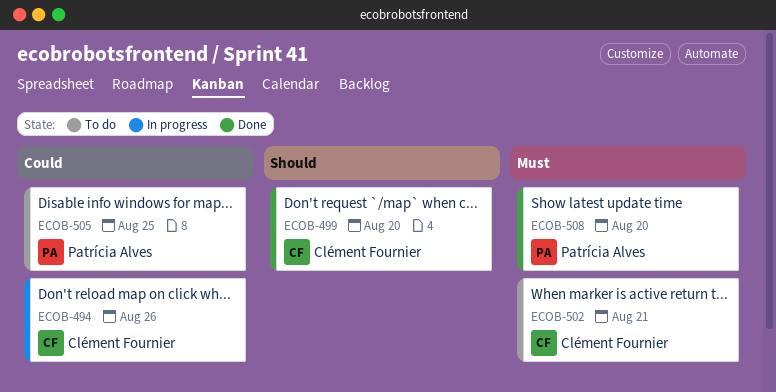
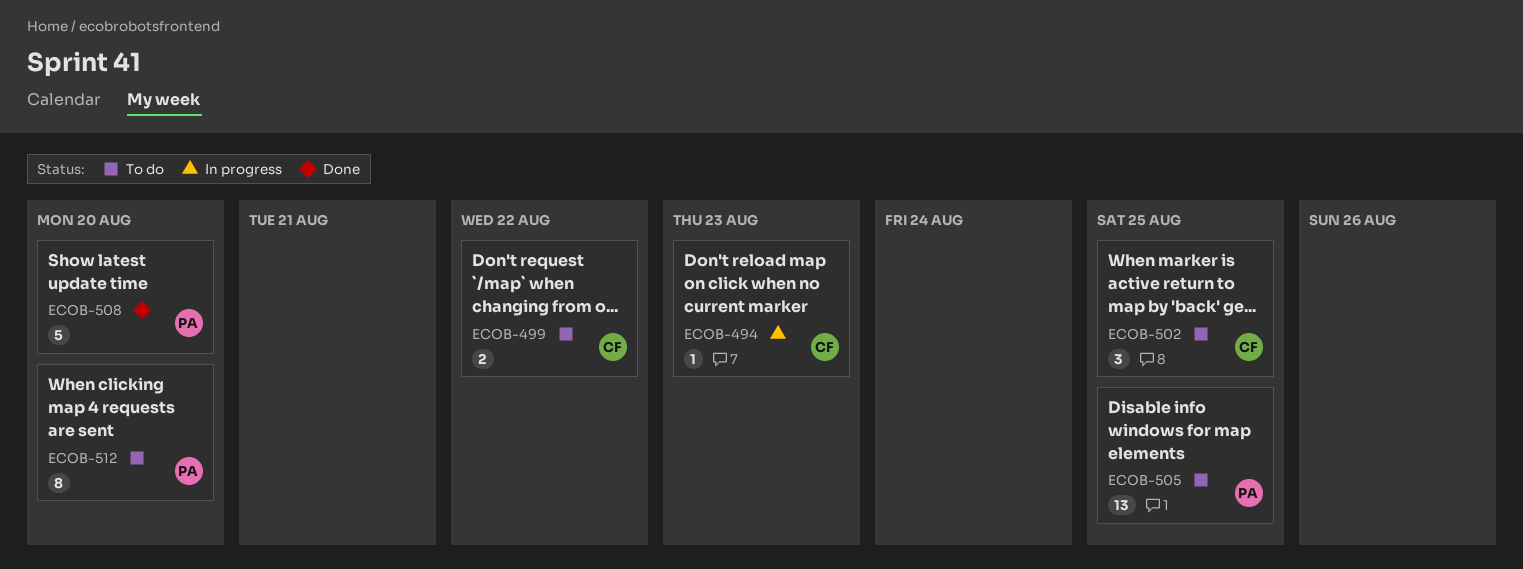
ECOB-494, due: Aug 26 -> Aug 23
ECOB-499, status: Done -> To do
ECOB-499, due: Aug 20 -> Aug 22
ECOB-502, due: Aug 21 -> Aug 25
ECOB-512: none -> present

